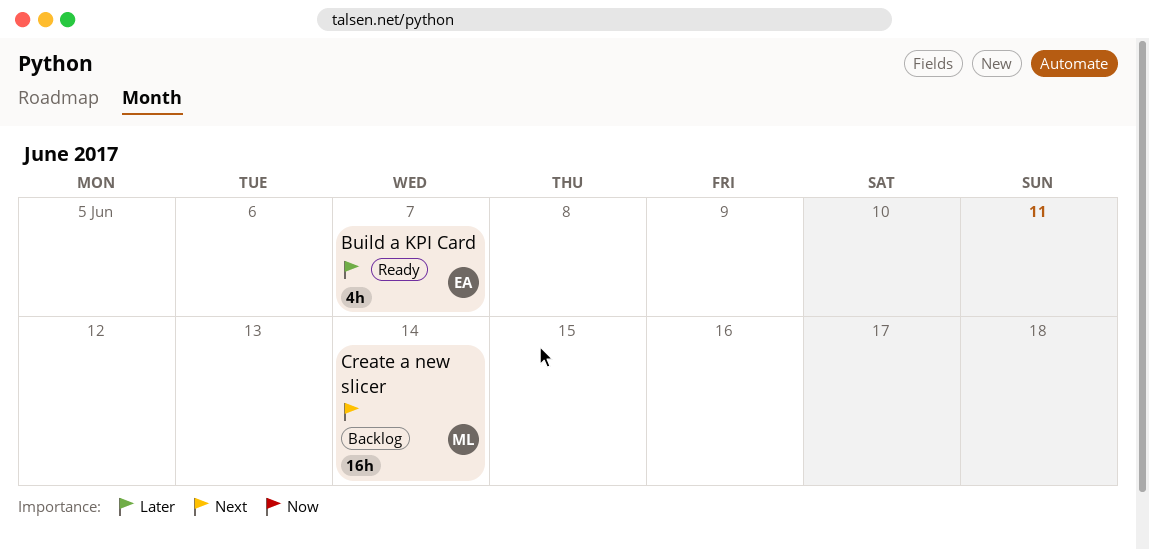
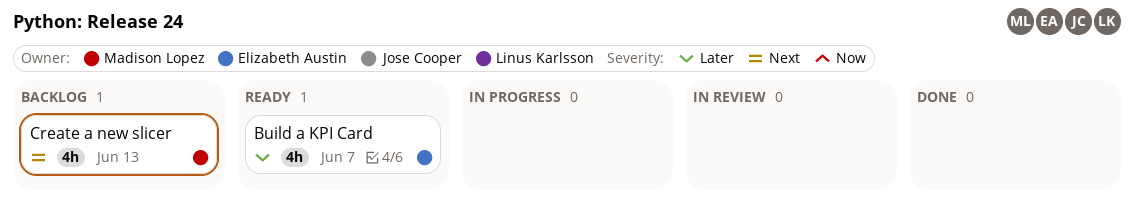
Create a new slicer, estimate: 16h -> 4h
Create a new slicer, due: Jun 14 -> Jun 13

